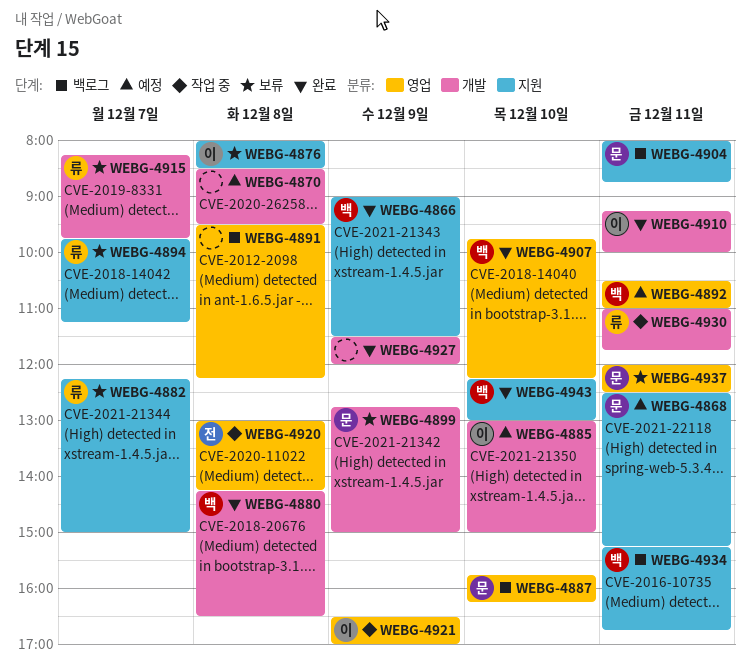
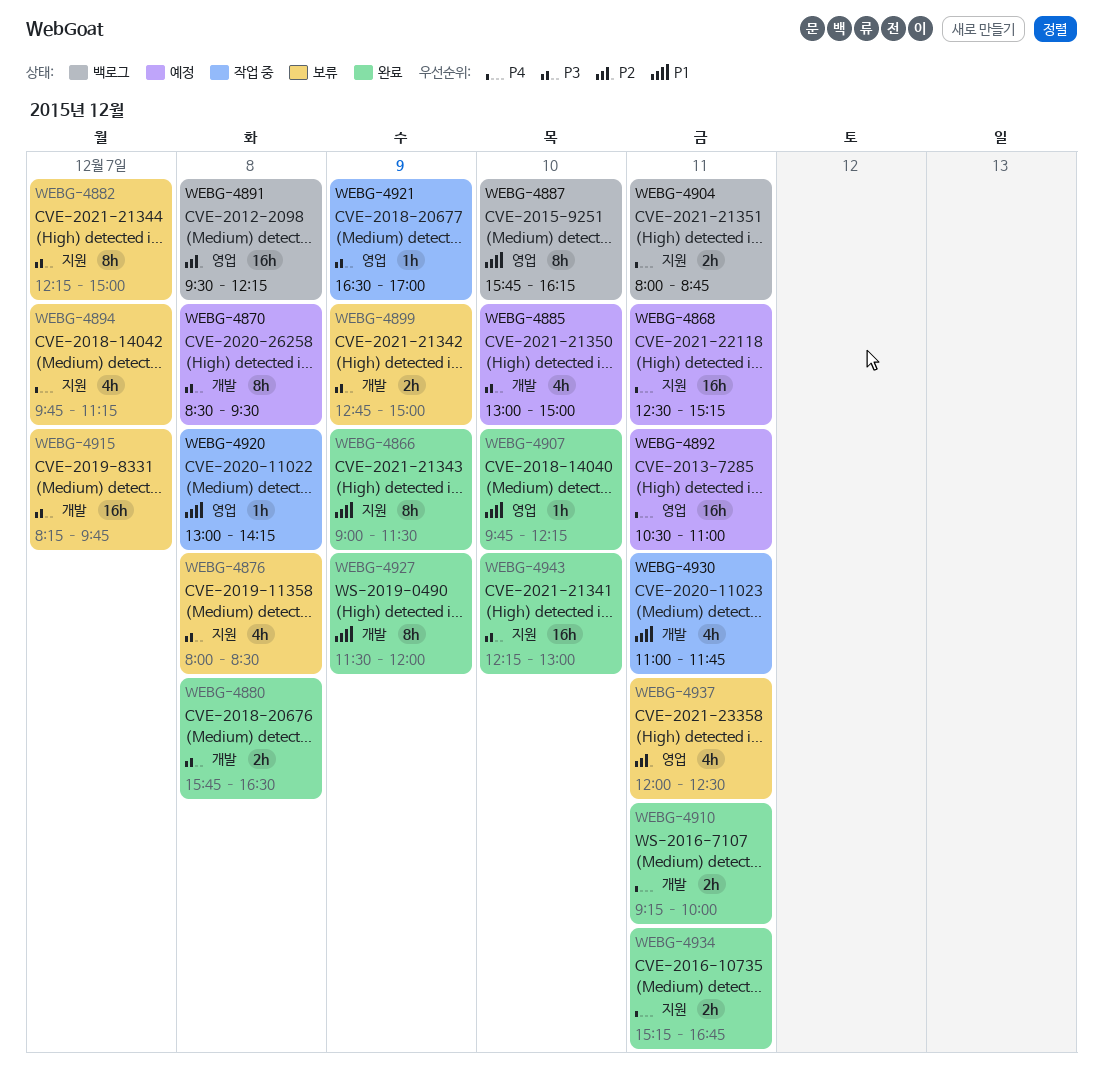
WEBG-4880, begins: 14:15 -> 15:45
WEBG-4934, status: 백로그 -> 완료

